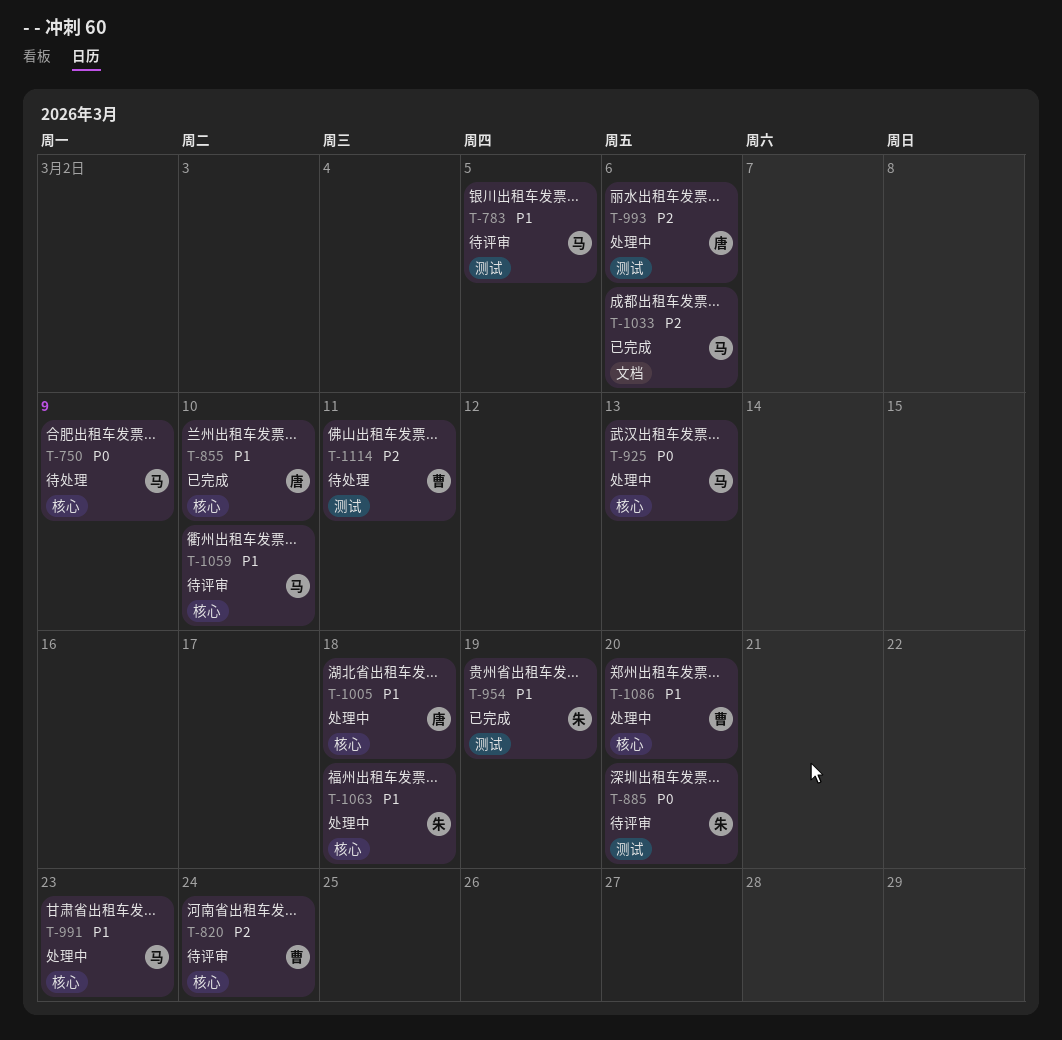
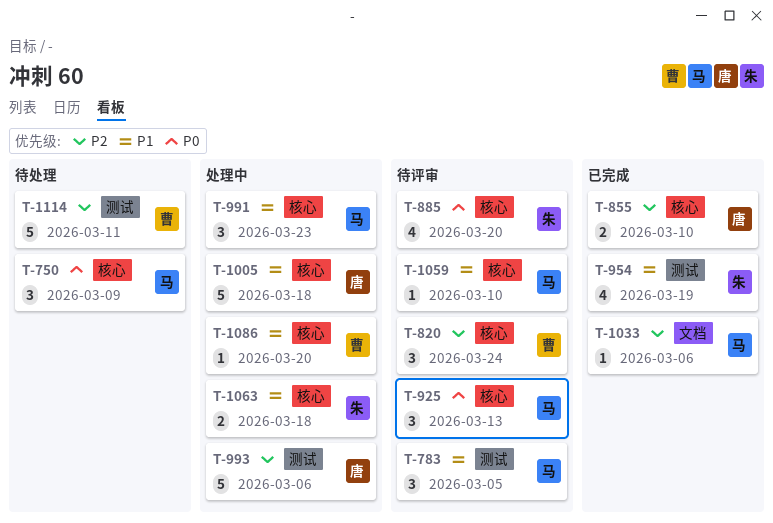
T-855, priority: P1 -> P2
T-885, label: 测试 -> 核心
T-925, status: 处理中 -> 待评审

